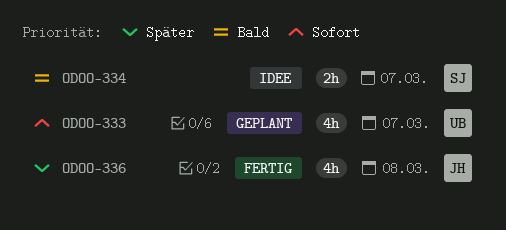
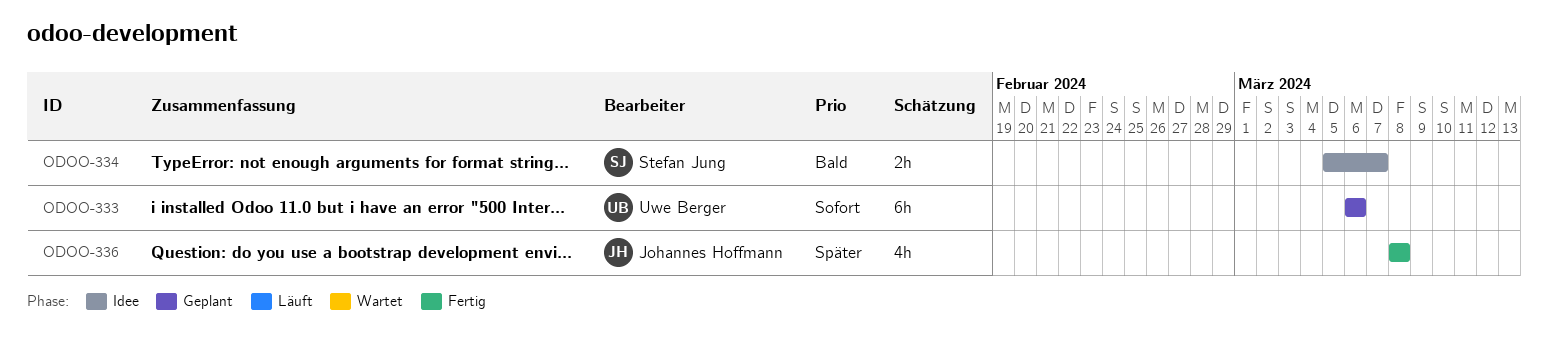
ODOO-333, estimate: 4h -> 6h
ODOO-333, due: Mar 7 -> Mar 6

